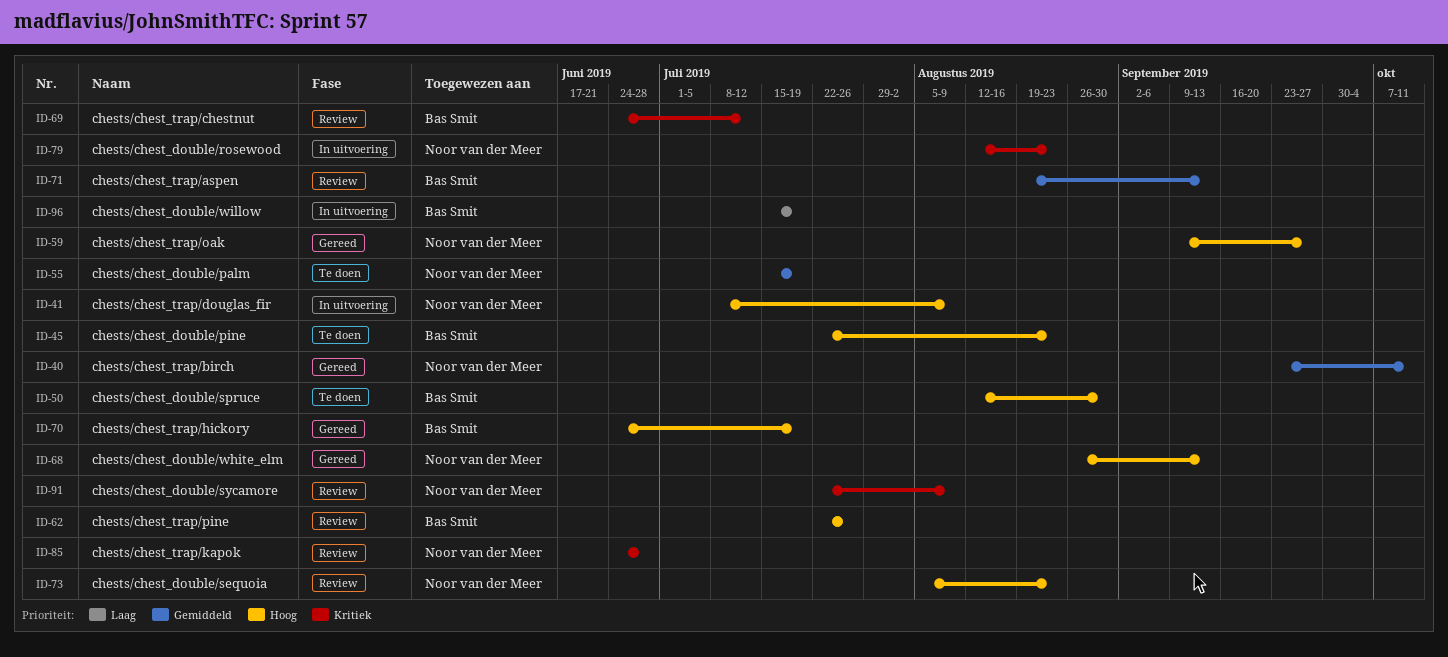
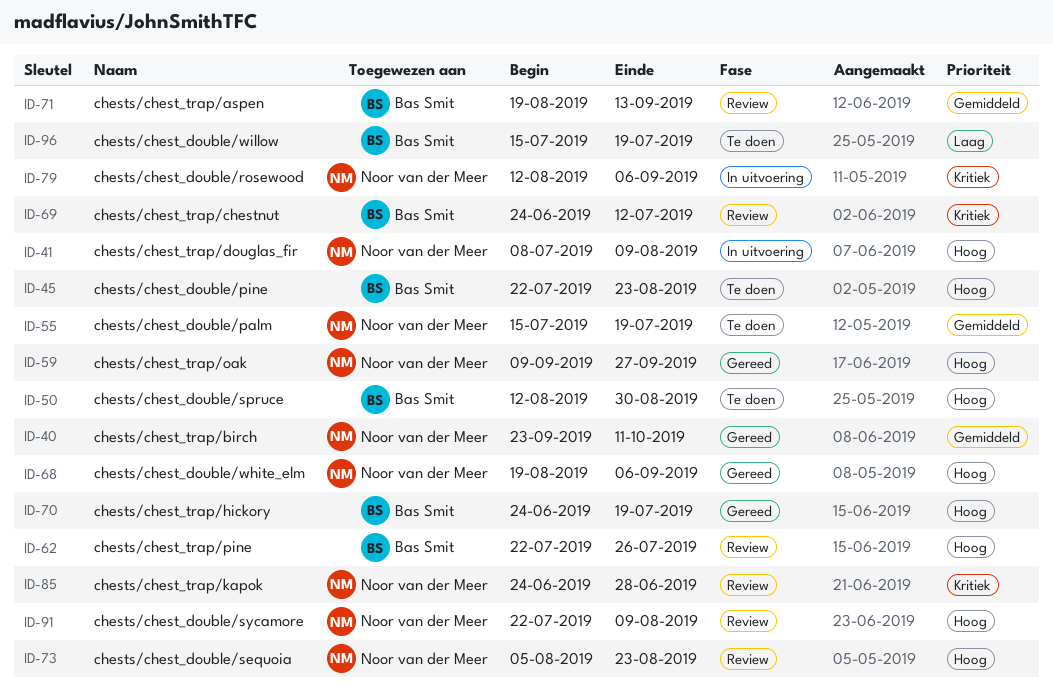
ID-68, start: Aug 26 -> Aug 19
ID-68, due: Sep 13 -> Sep 6
ID-79, due: Aug 23 -> Sep 6
ID-91, priority: Kritiek -> Hoog
ID-96, status: In uitvoering -> Te doen

